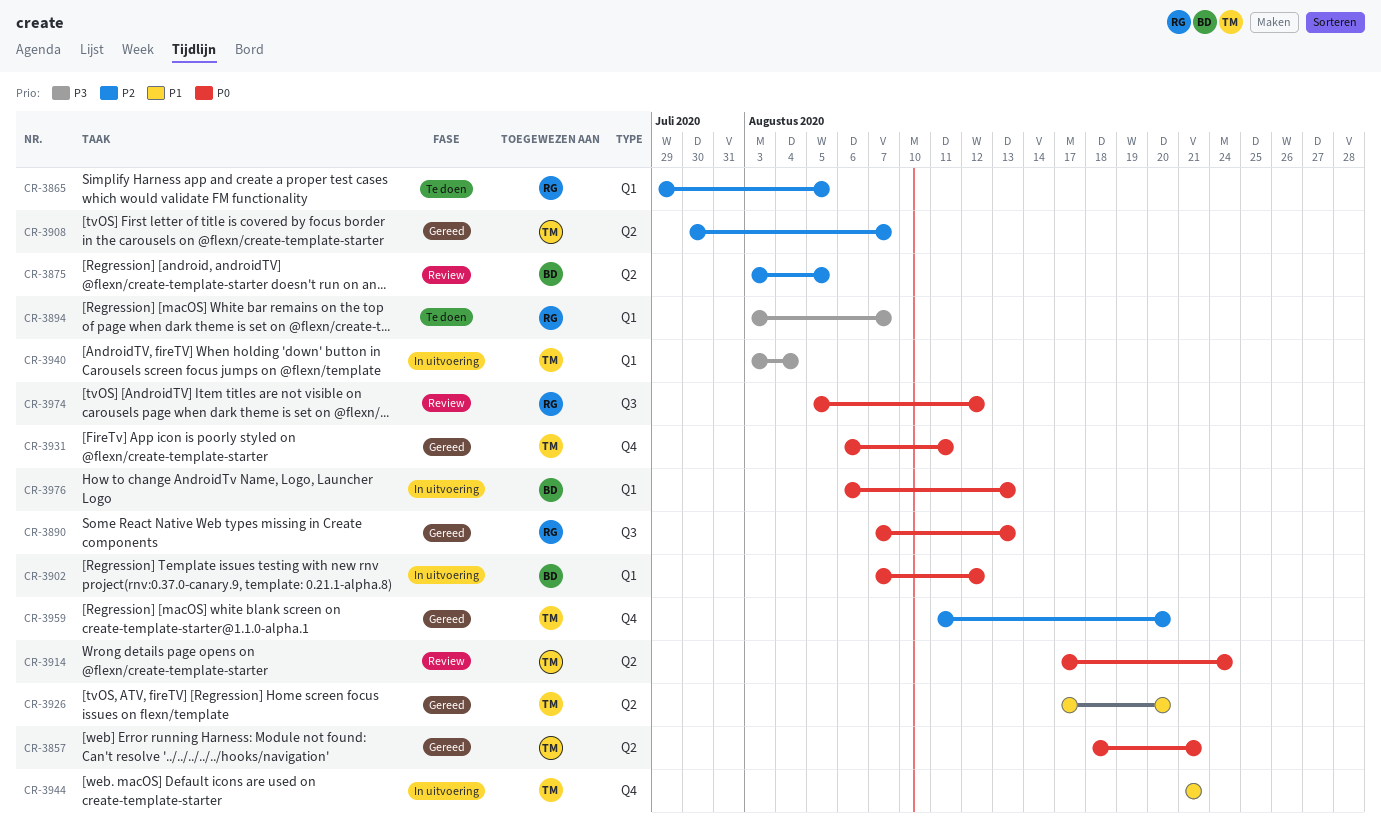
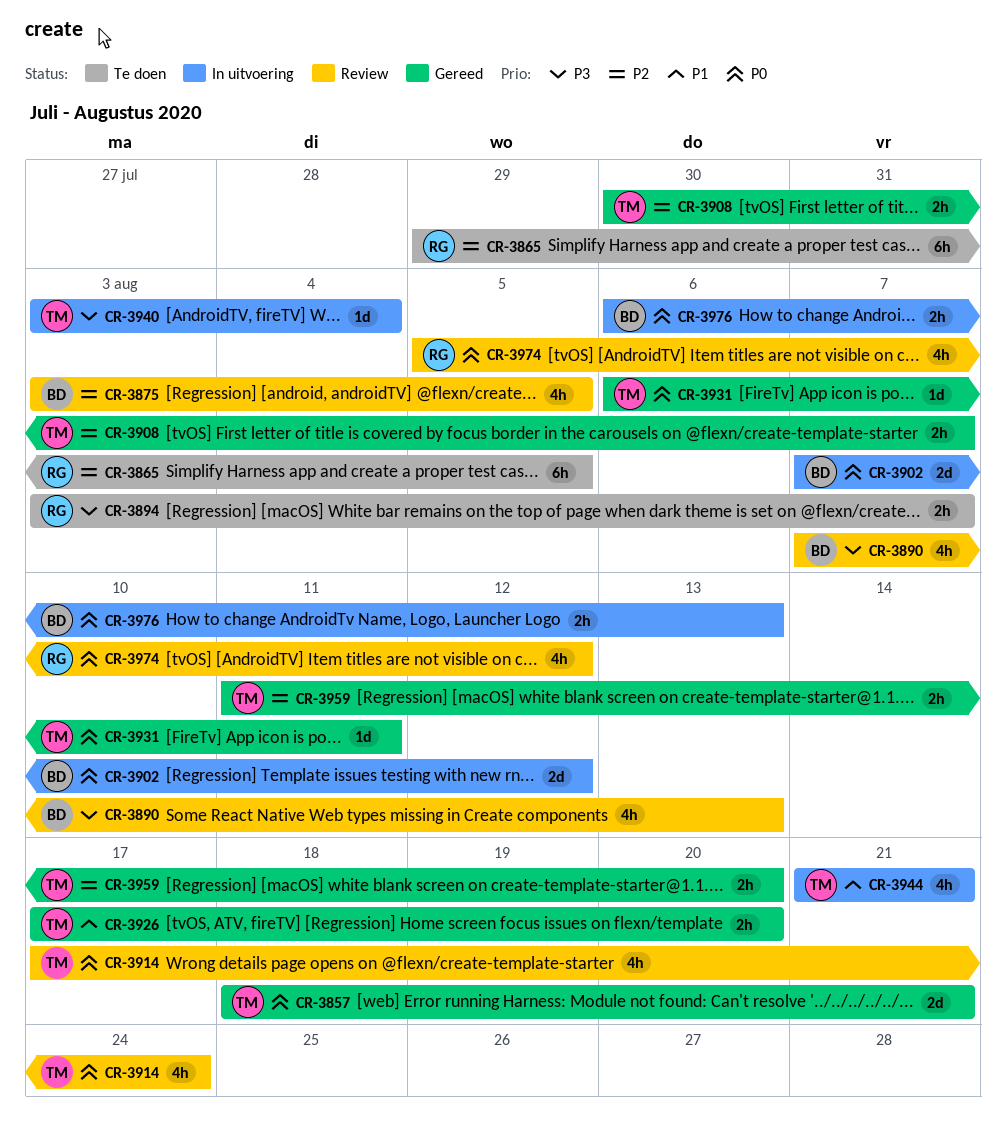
CR-3890, status: Gereed -> Review
CR-3890, owner: RG -> BD
CR-3890, priority: P0 -> P3

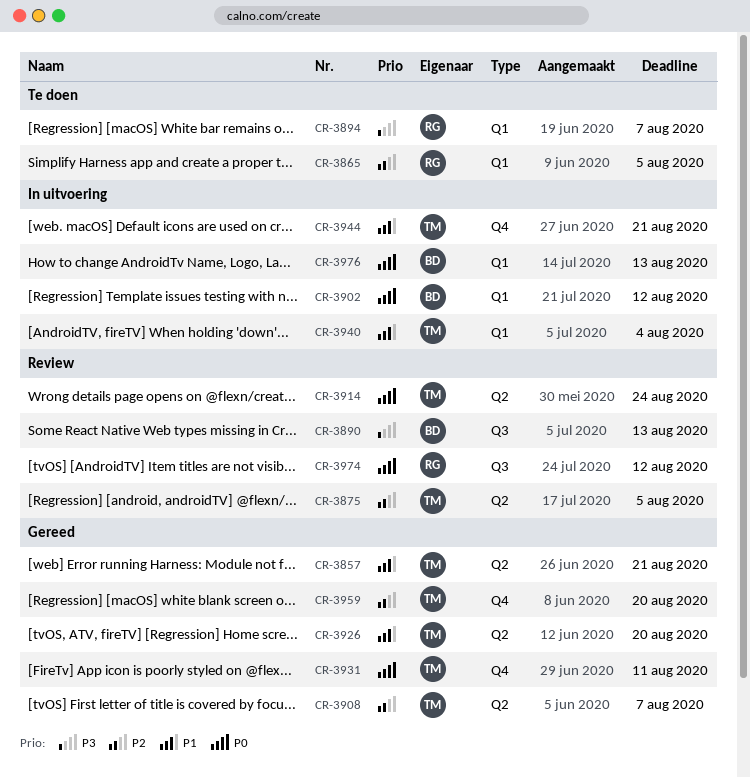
CR-3857, priority: P0 -> P1
CR-3875, owner: BD -> TM
CR-3940, priority: P3 -> P1

